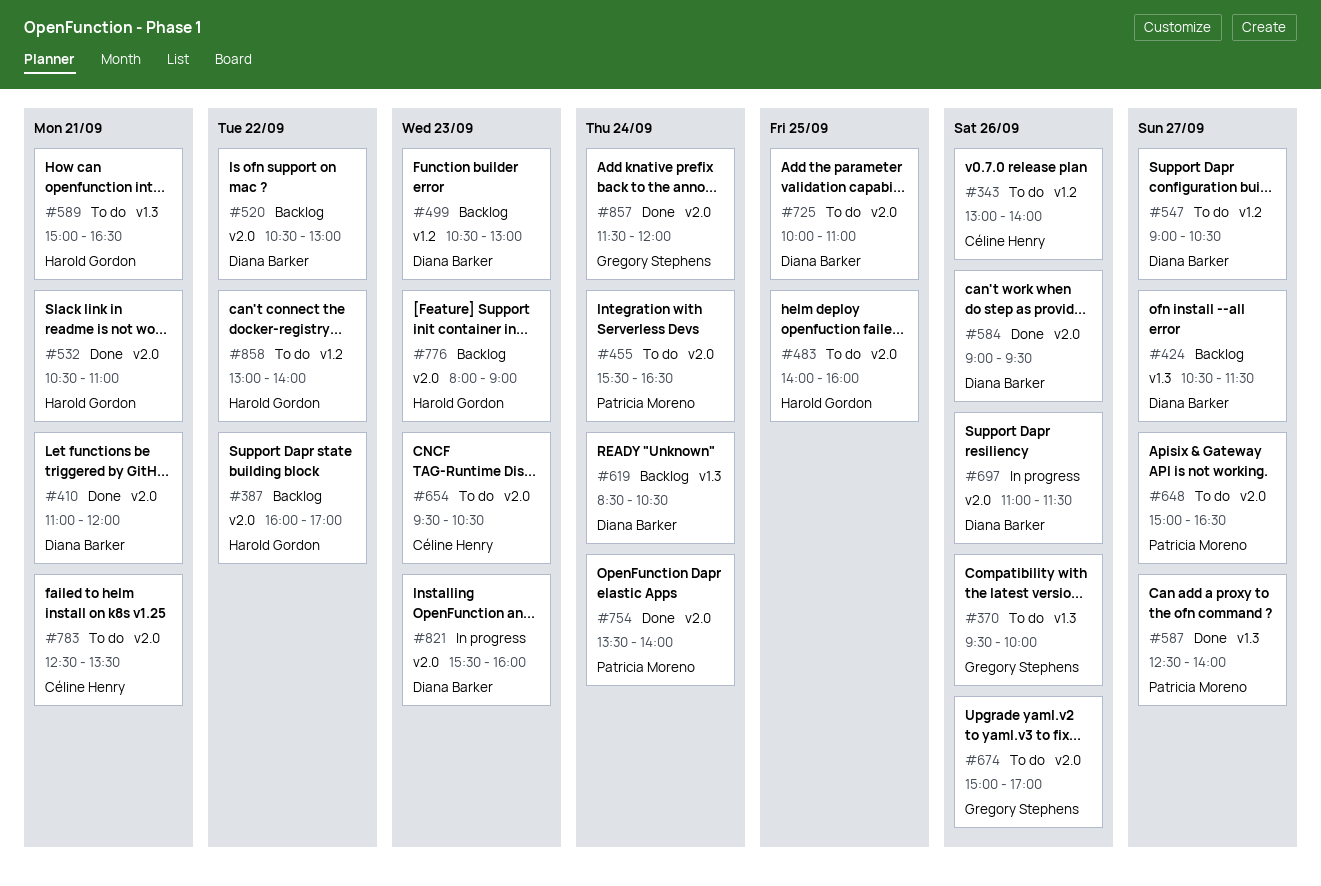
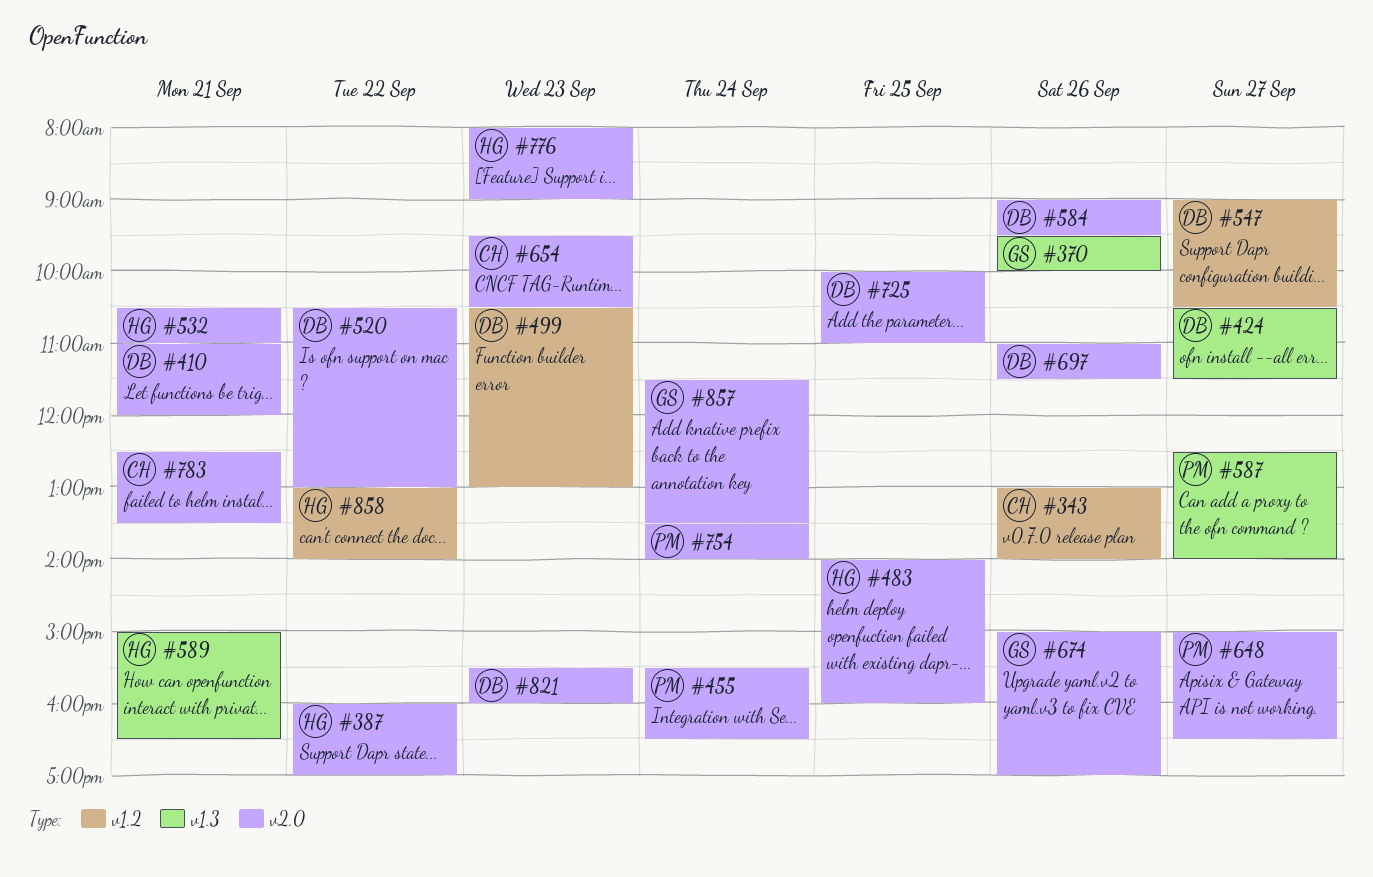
#619: present -> none
#857, ends: 12:00 -> 13:30

